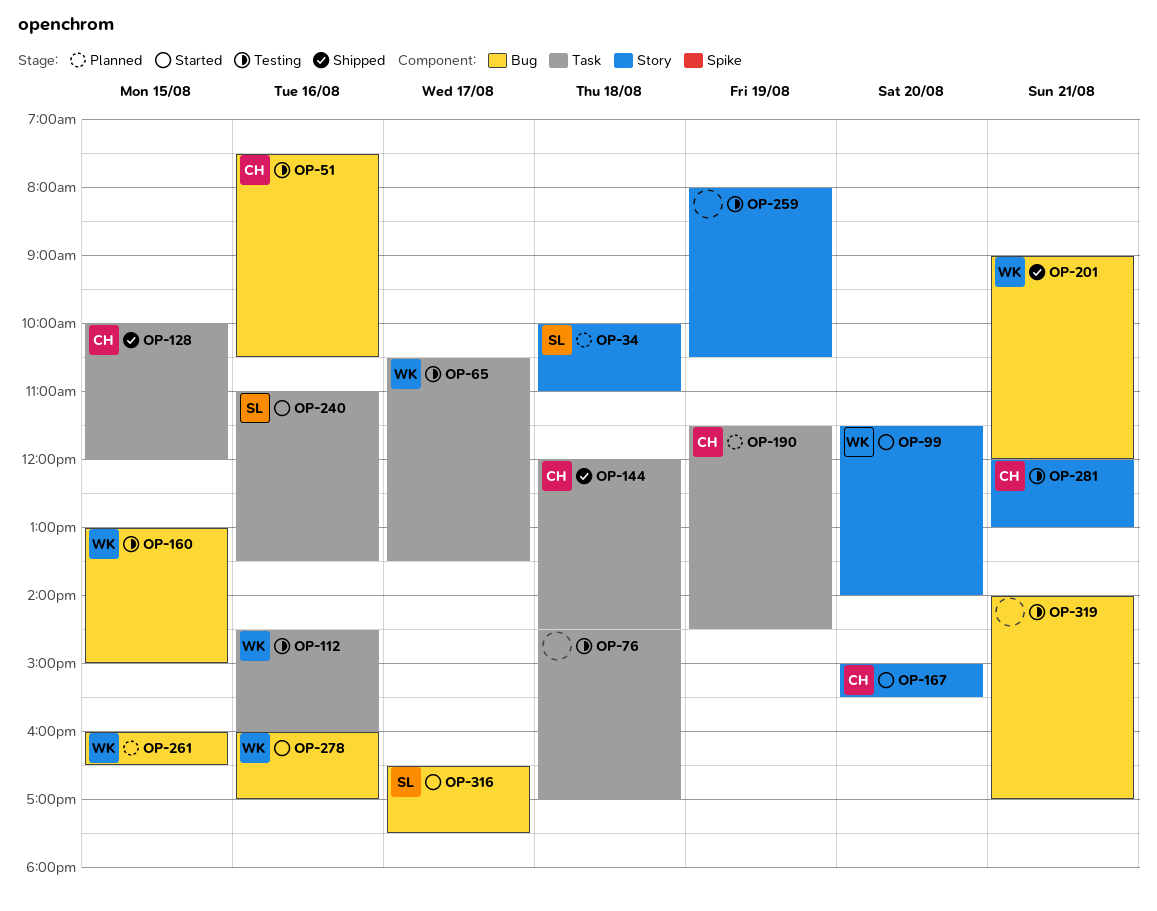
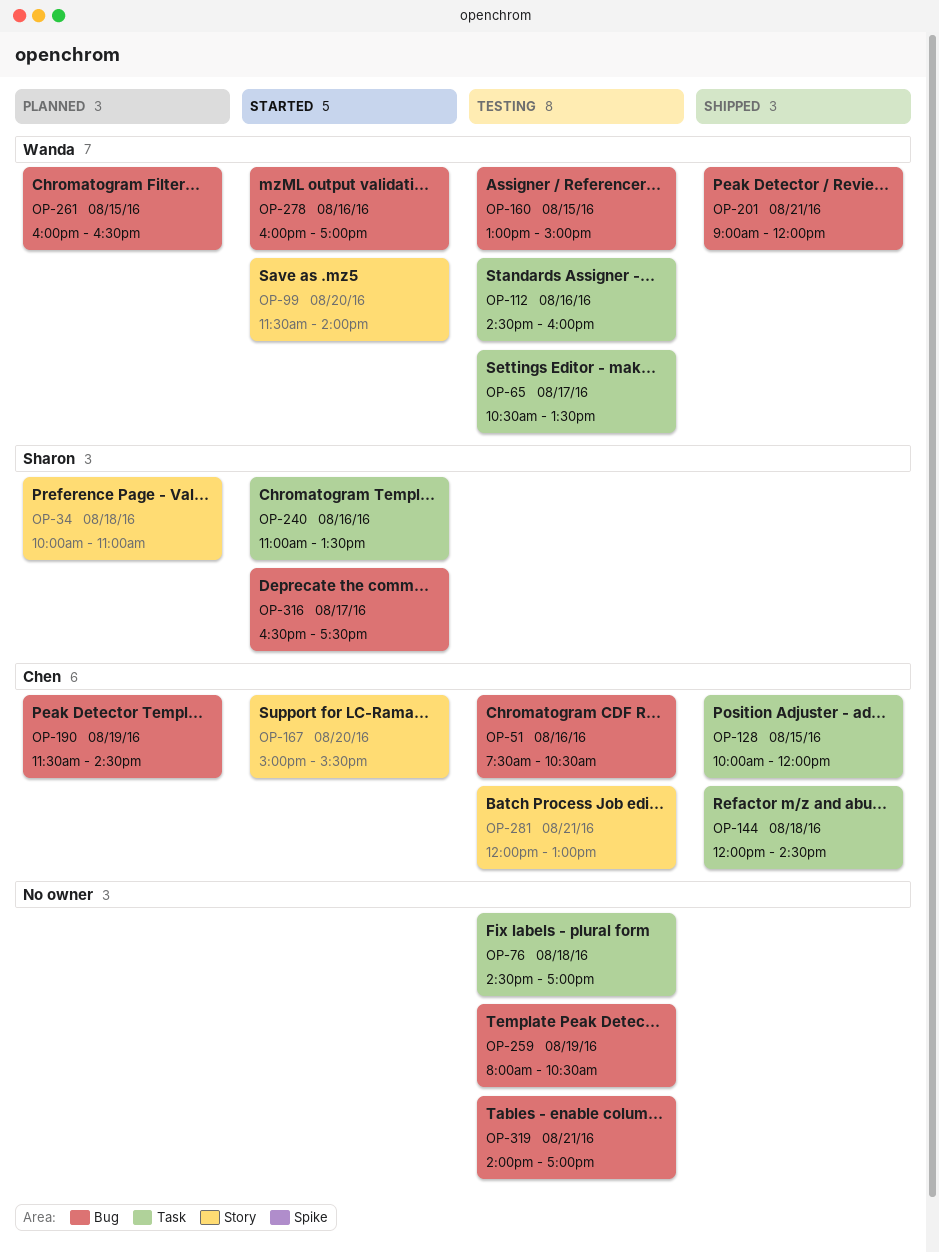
OP-190, label: Task -> Bug
OP-259, label: Story -> Bug

